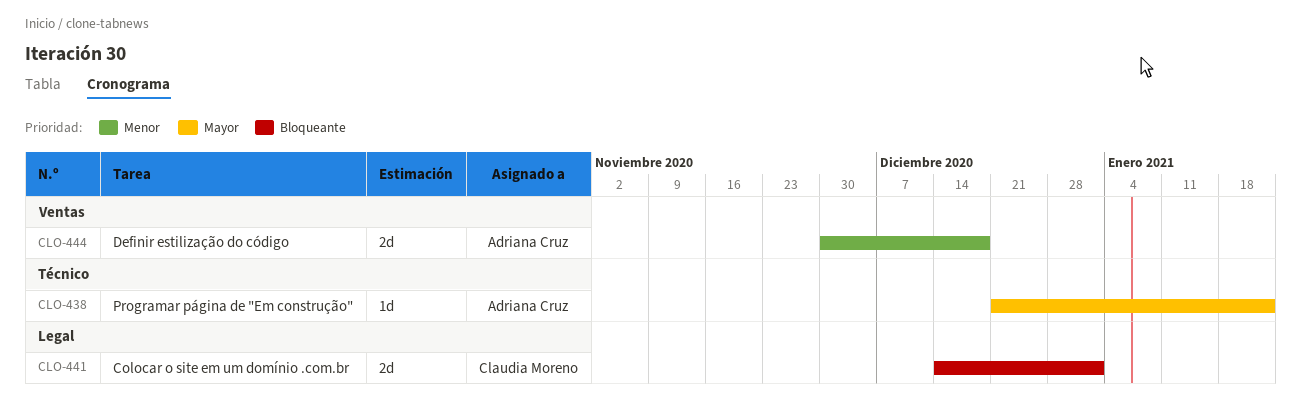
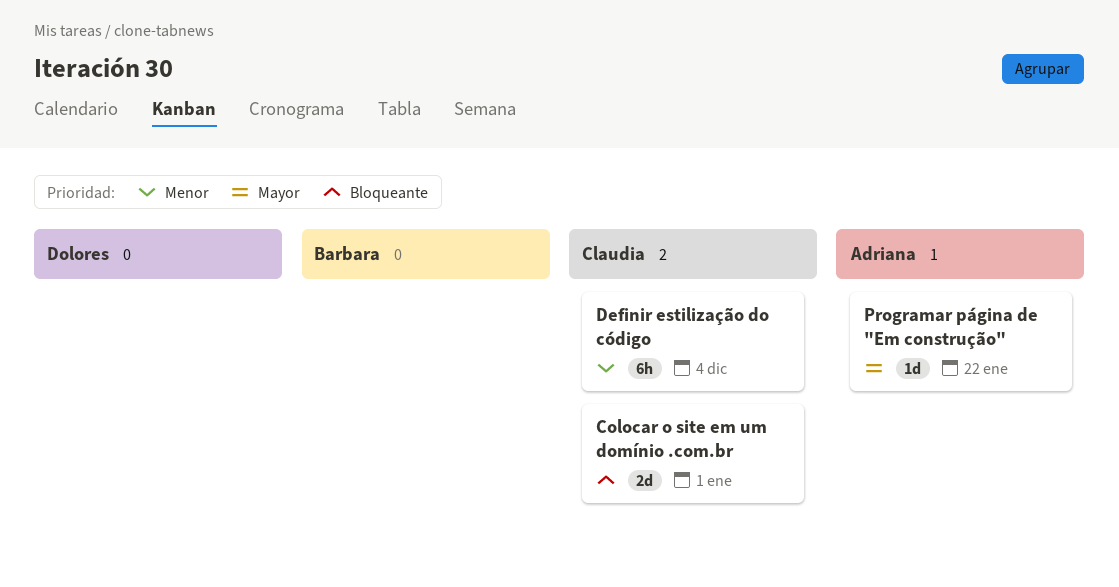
Definir estilização do código, owner: Adriana Cruz -> Claudia Moreno
Definir estilização do código, estimate: 2d -> 6h
Definir estilização do código, due: Dec 18 -> Dec 4

